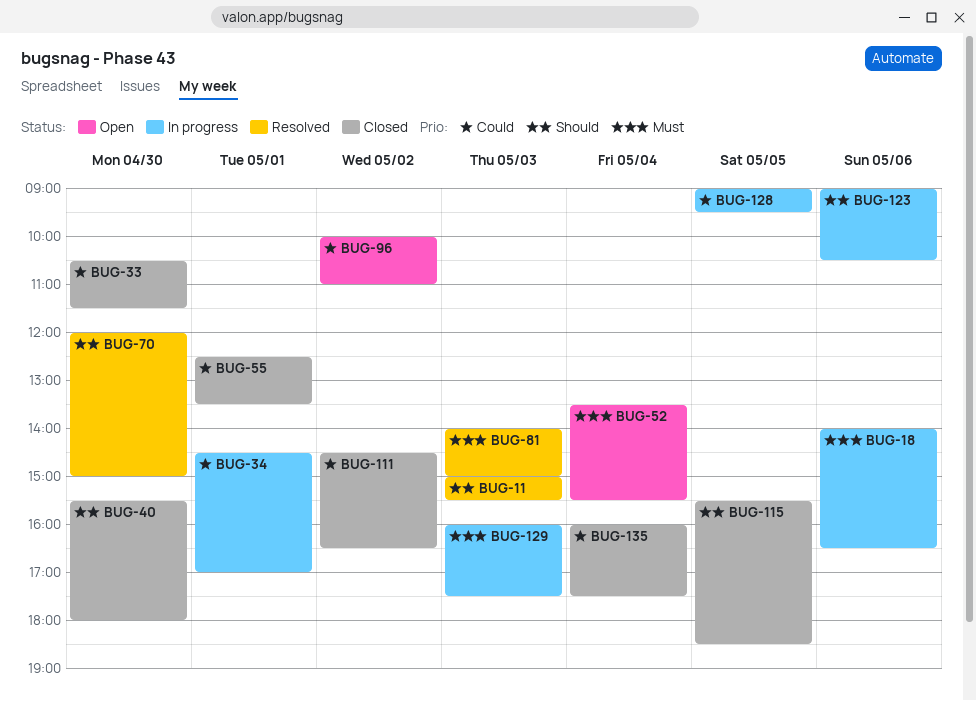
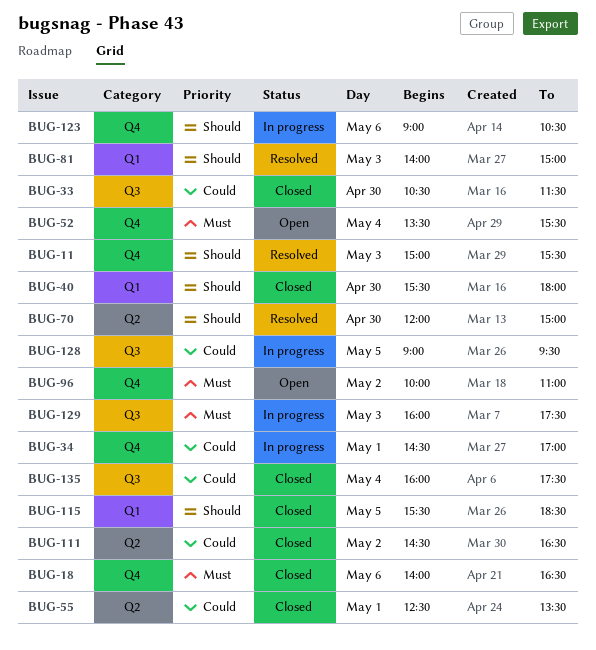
BUG-18, status: In progress -> Closed
BUG-81, priority: Must -> Should
BUG-96, priority: Could -> Must

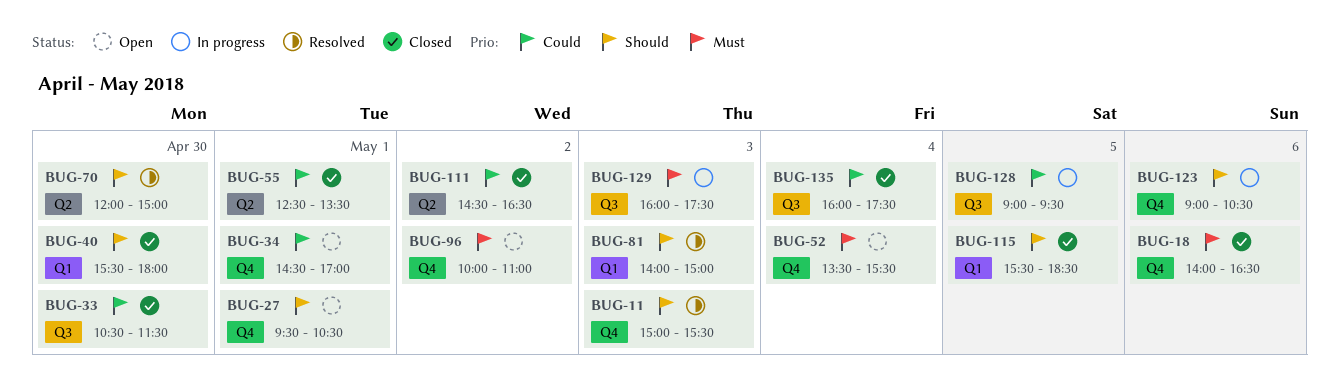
BUG-27: none -> present
BUG-34, status: In progress -> Open

